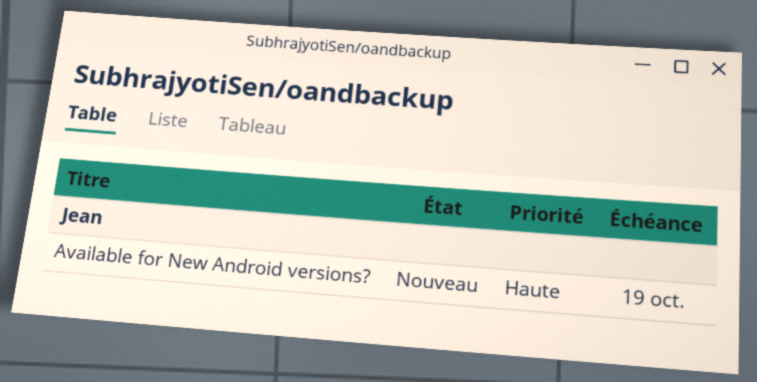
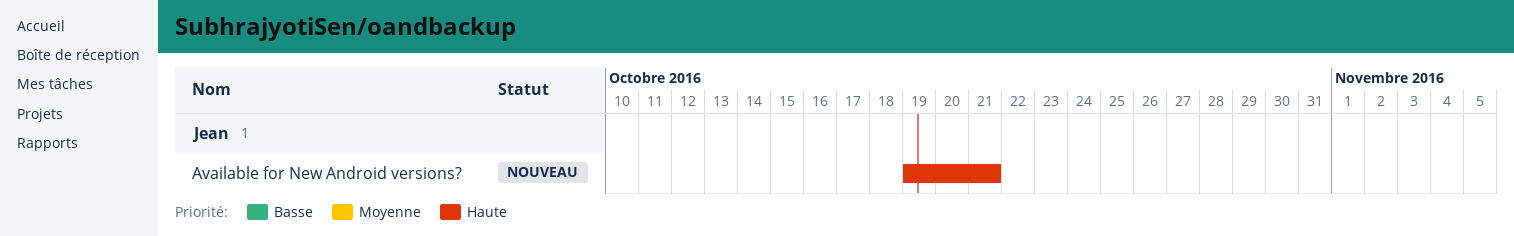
Available for New Android versions?, due: Oct 19 -> Oct 21

